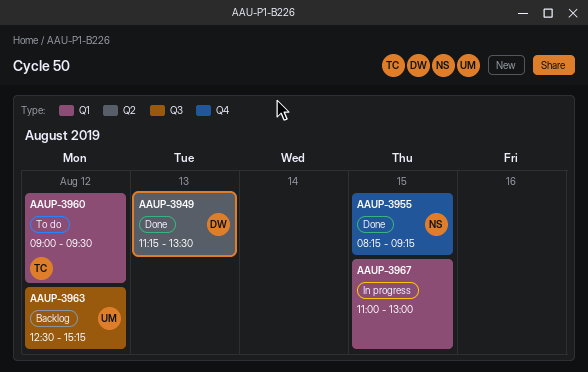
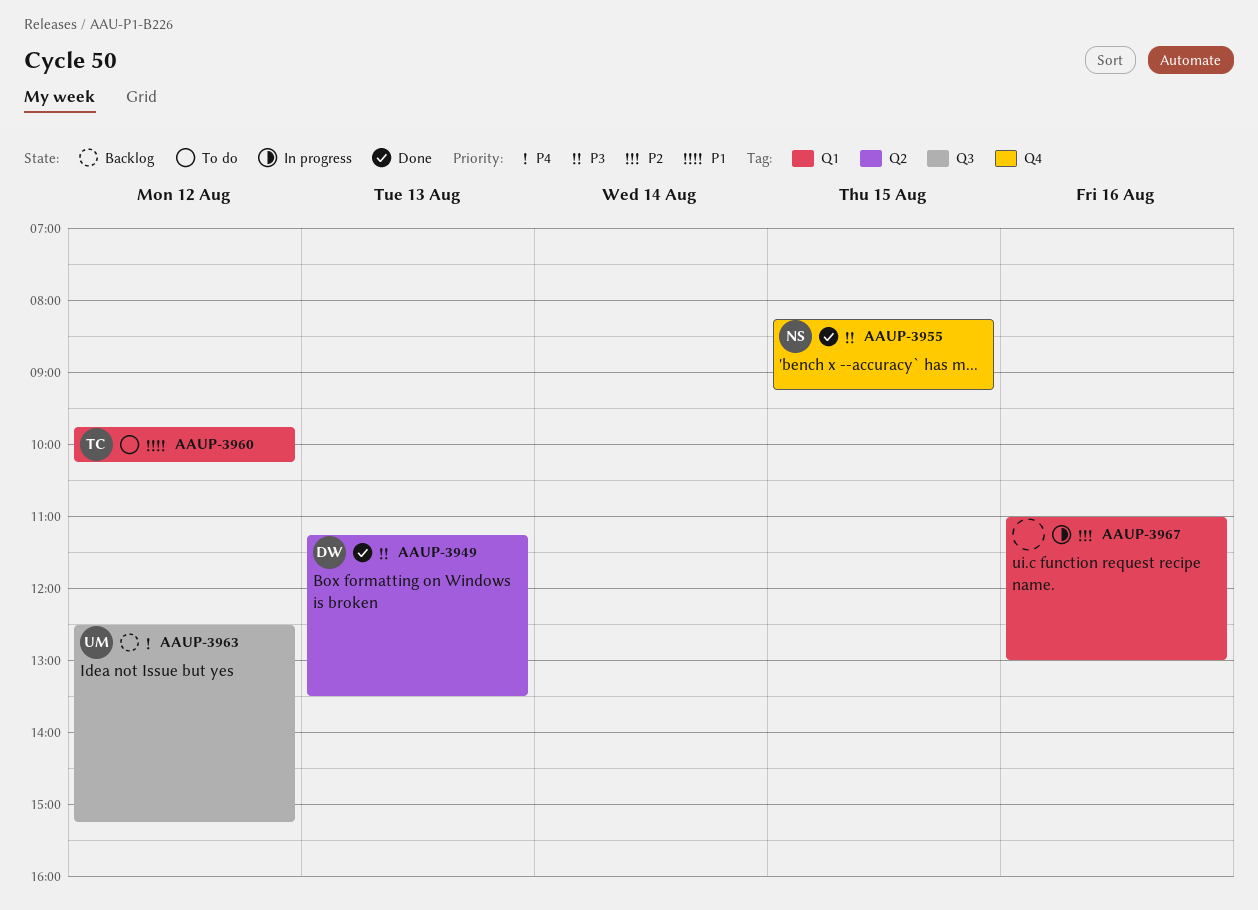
AAUP-3960, begins: 09:00 -> 09:45
AAUP-3960, ends: 09:30 -> 10:15
AAUP-3967, day: Aug 15 -> Aug 16

